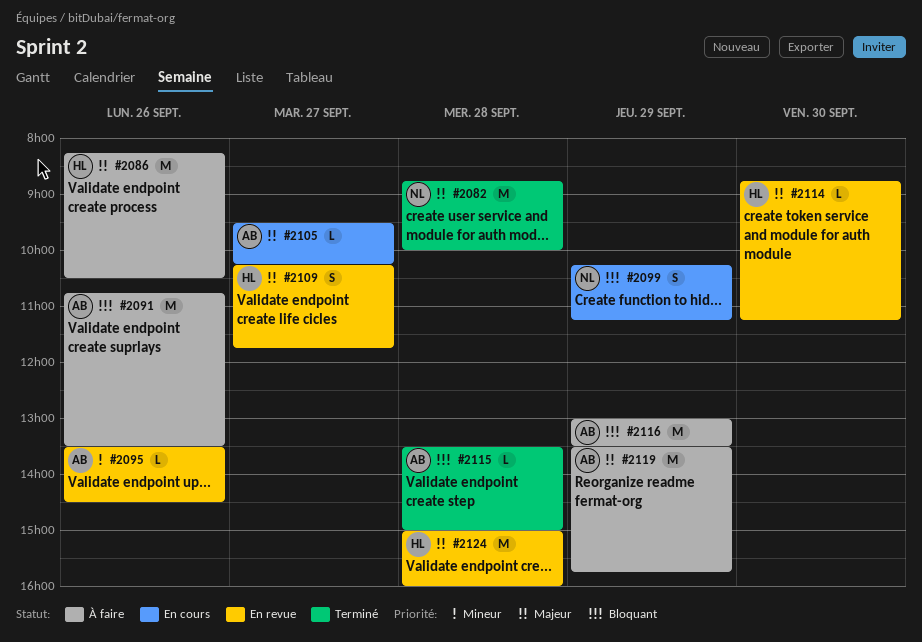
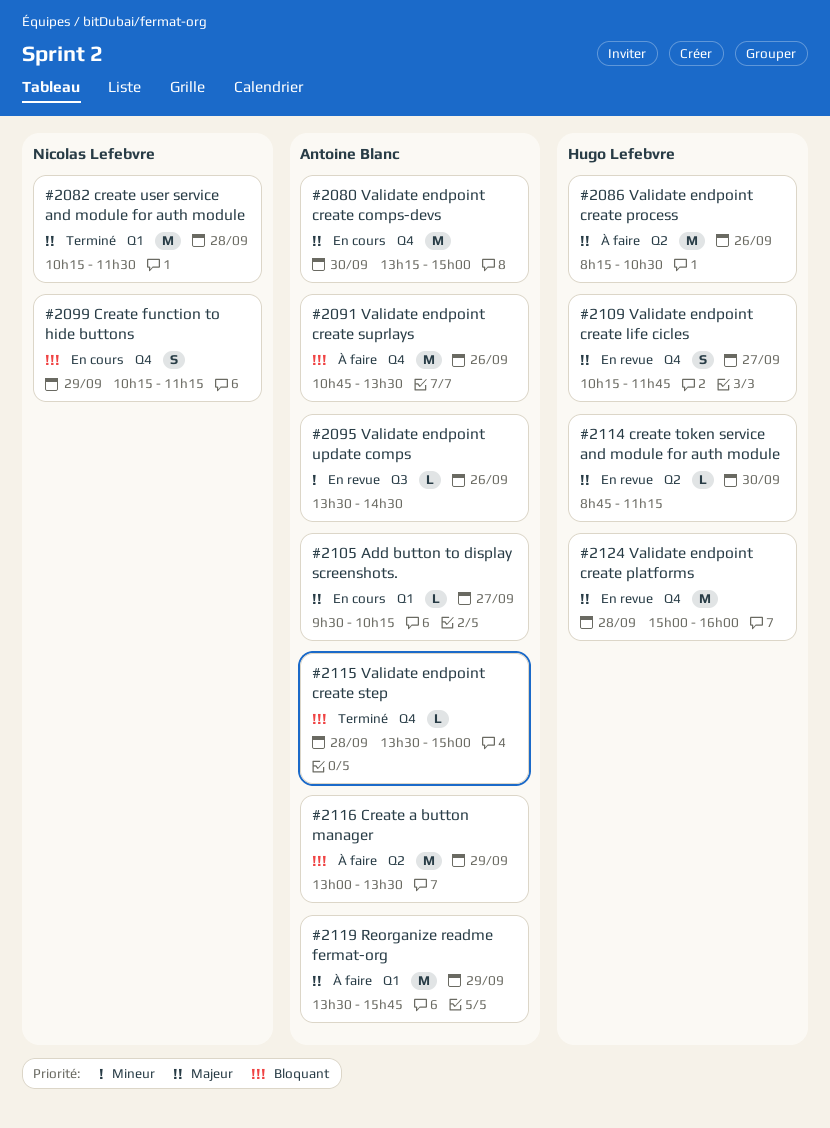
#2080: none -> present
#2082, begins: 08:45 -> 10:15
#2082, ends: 10:00 -> 11:30

